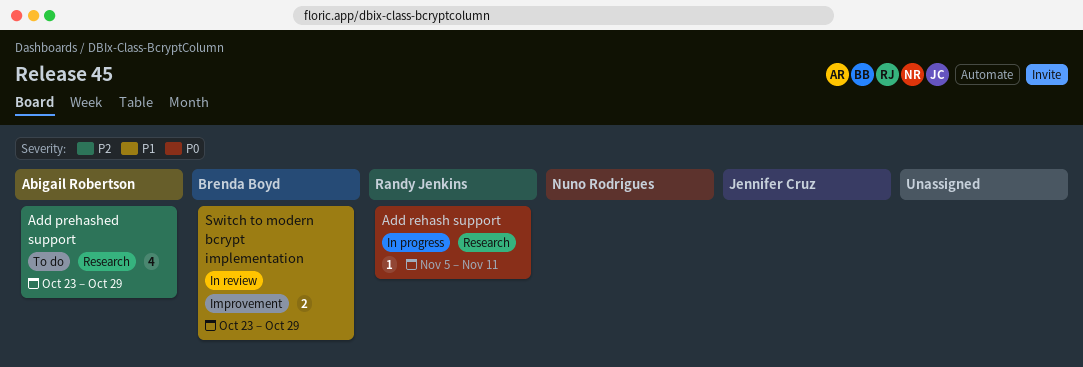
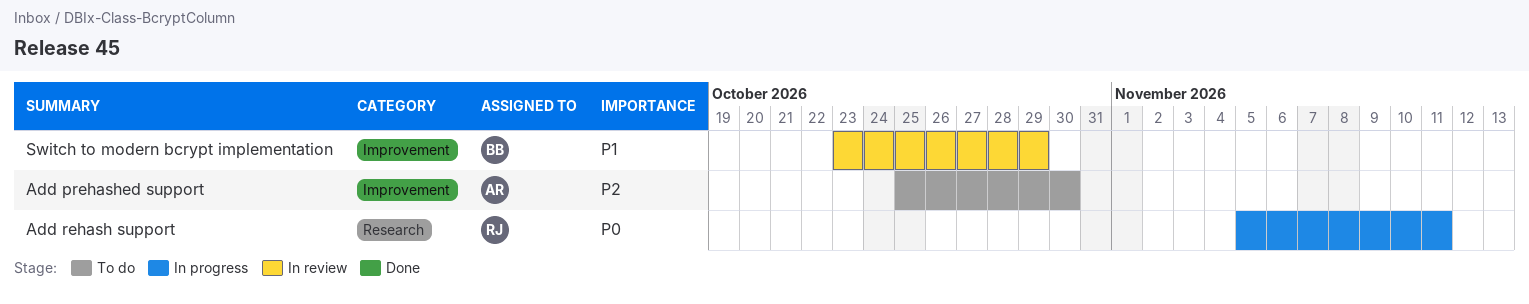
Add prehashed support, label: Research -> Improvement
Add prehashed support, start: Oct 23 -> Oct 25
Add prehashed support, due: Oct 29 -> Oct 30

